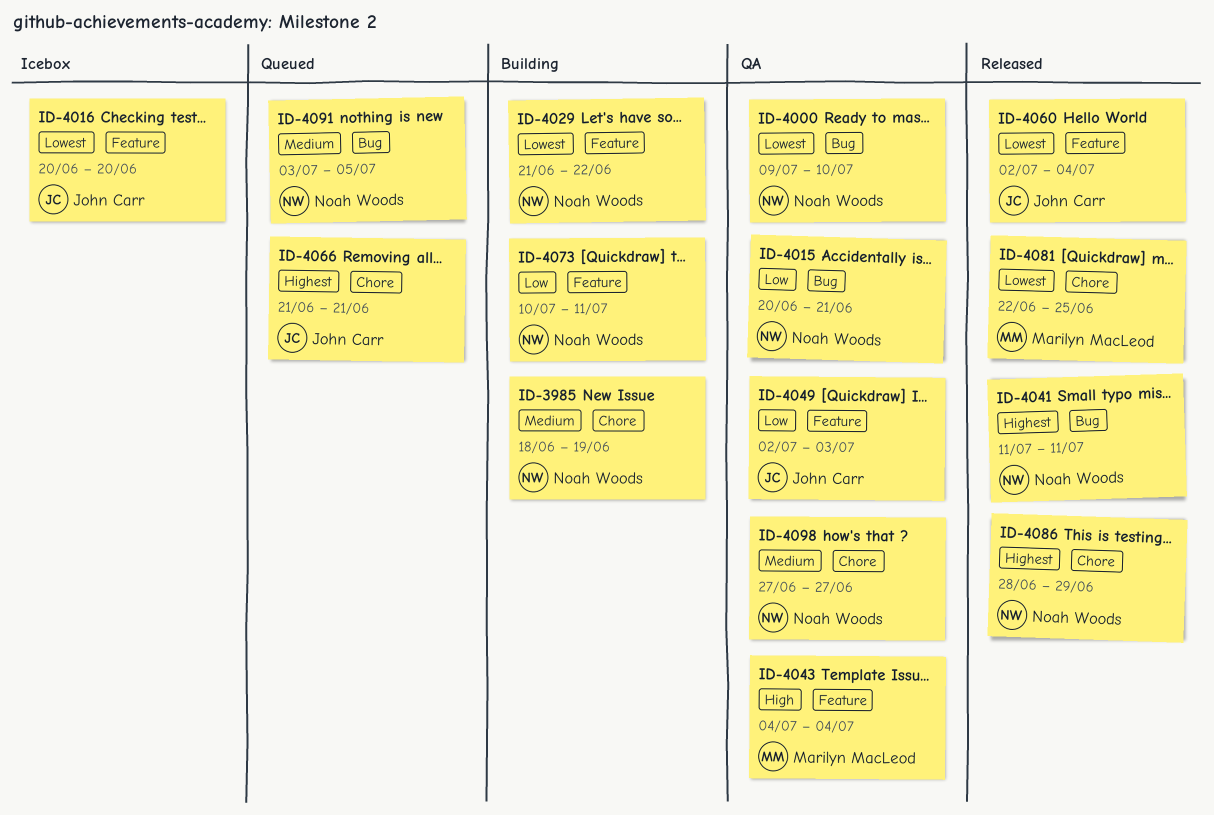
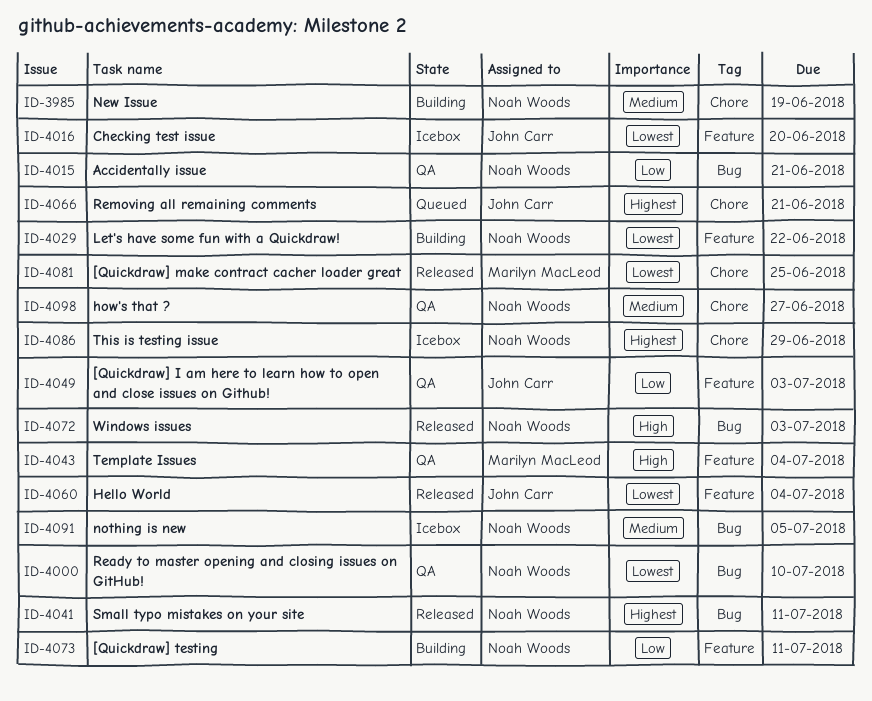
ID-4072: none -> present
ID-4086, status: Released -> Icebox
ID-4091, status: Queued -> Icebox

